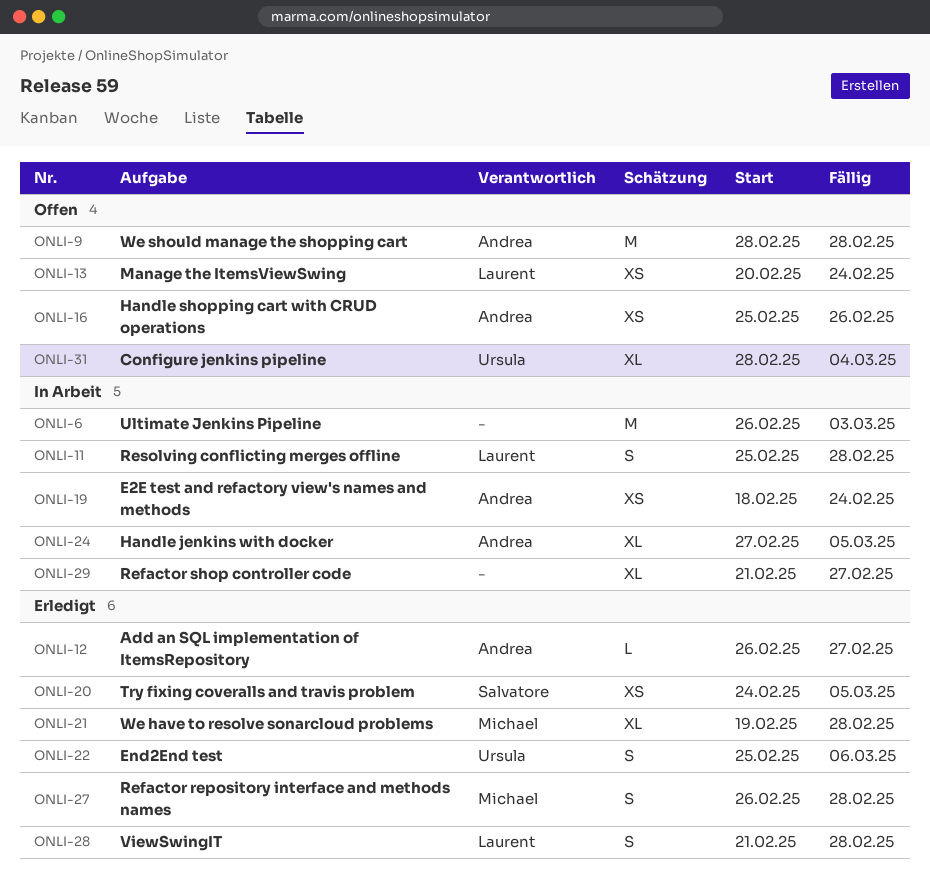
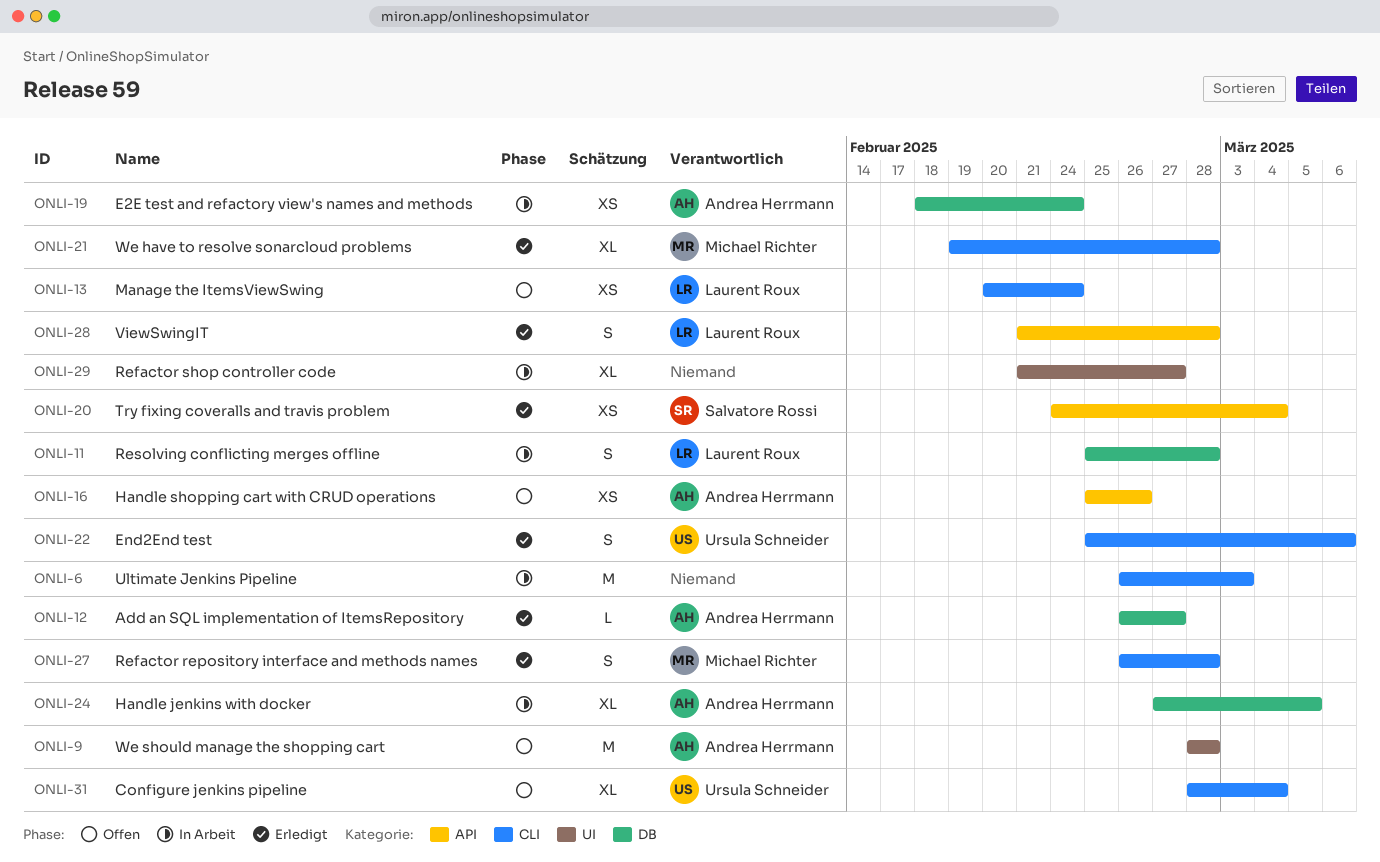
ONLI-20, due: Mar 5 -> Mar 4

